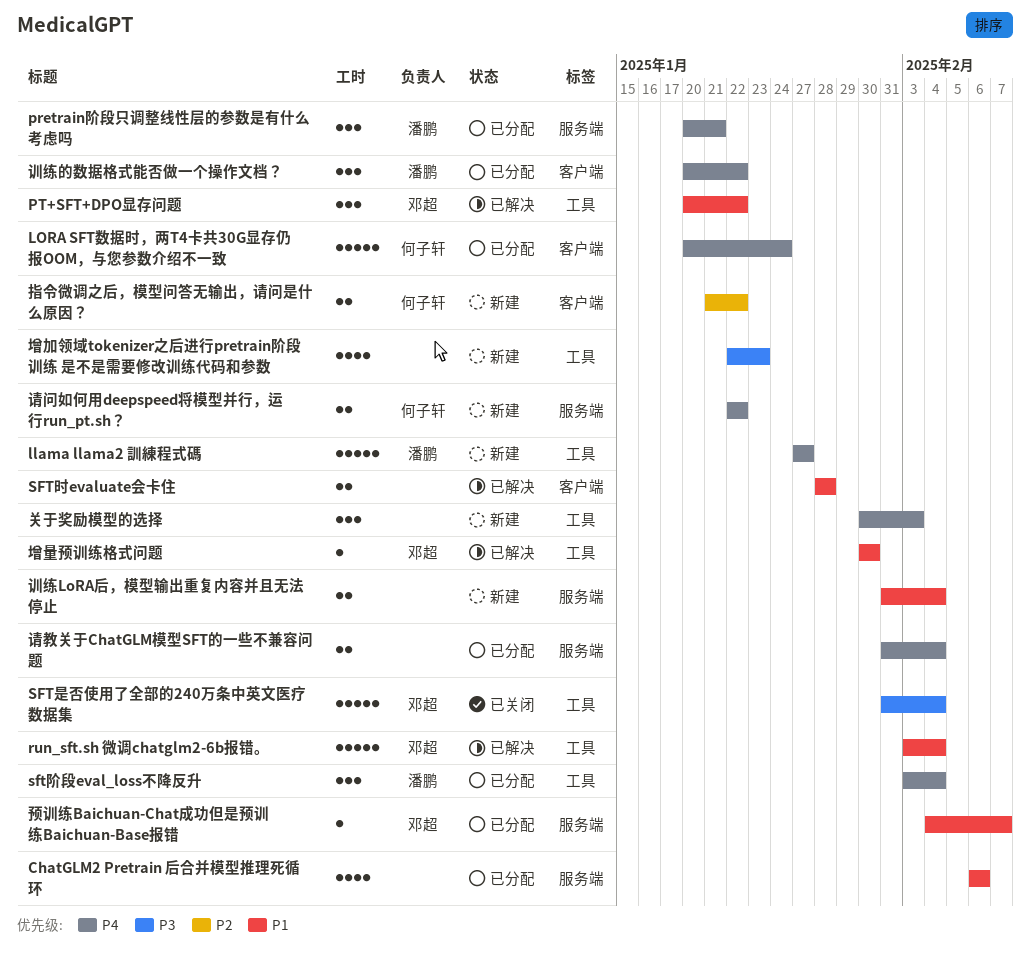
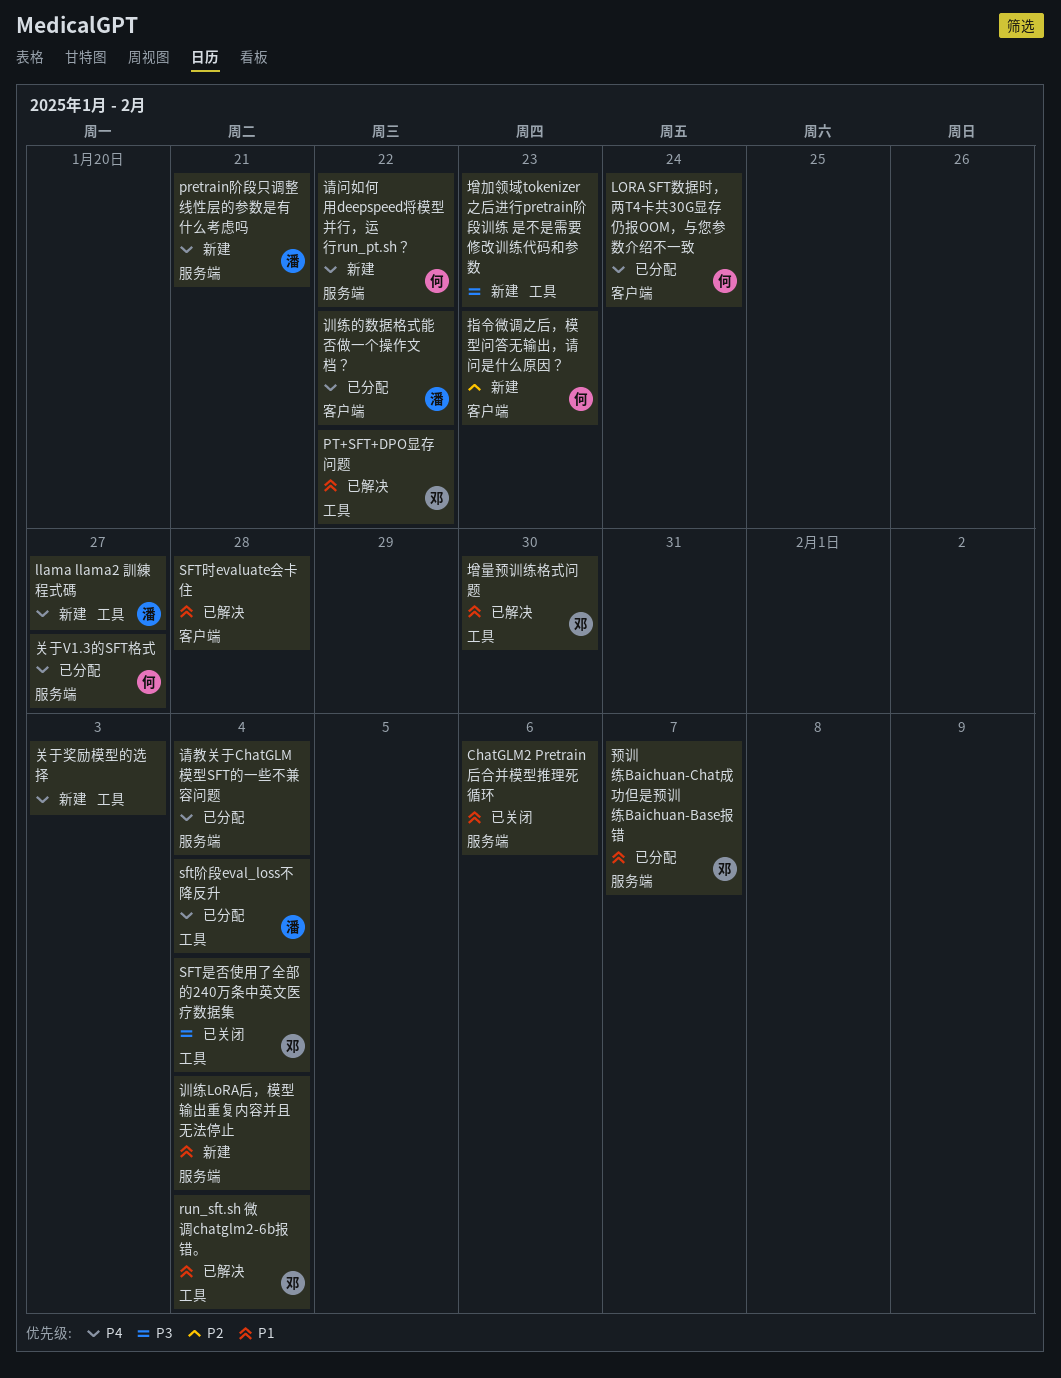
ChatGLM2 Pretrain 后合并模型推理死循环, status: 已分配 -> 已关闭
pretrain阶段只调整线性层的参数是有什么考虑吗, status: 已分配 -> 新建
关于V1.3的SFT格式: none -> present
指令微调之后，模型问答无输出，请问是什么原因？, due: Jan 22 -> Jan 23

